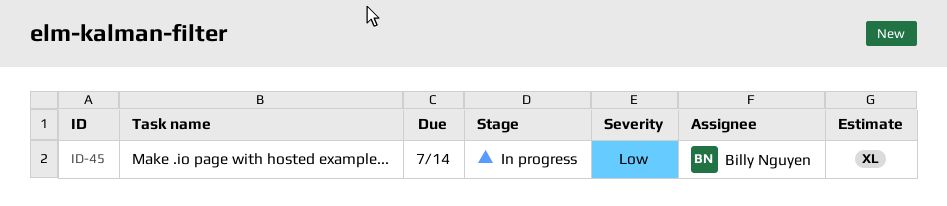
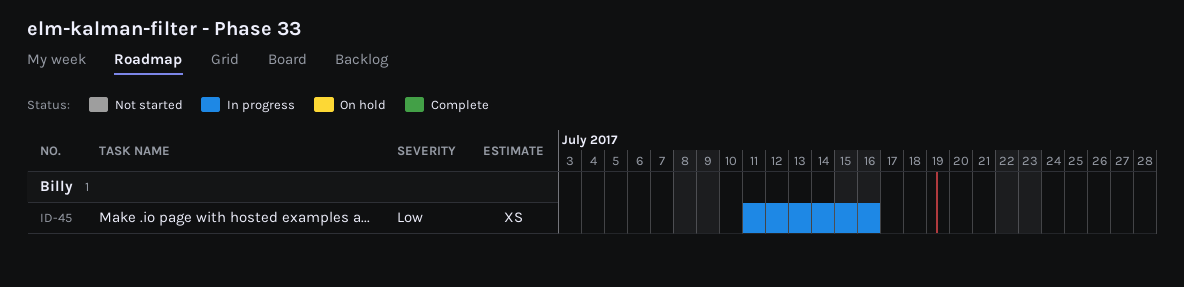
ID-45, estimate: XL -> XS
ID-45, due: Jul 14 -> Jul 16

